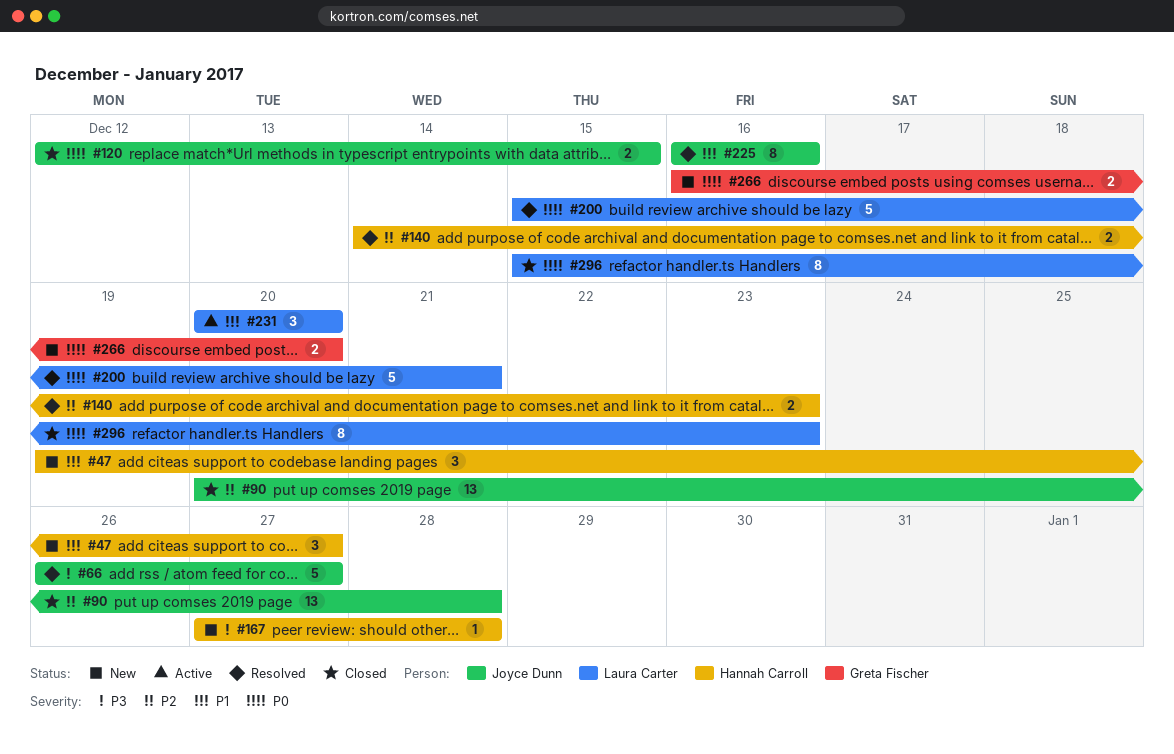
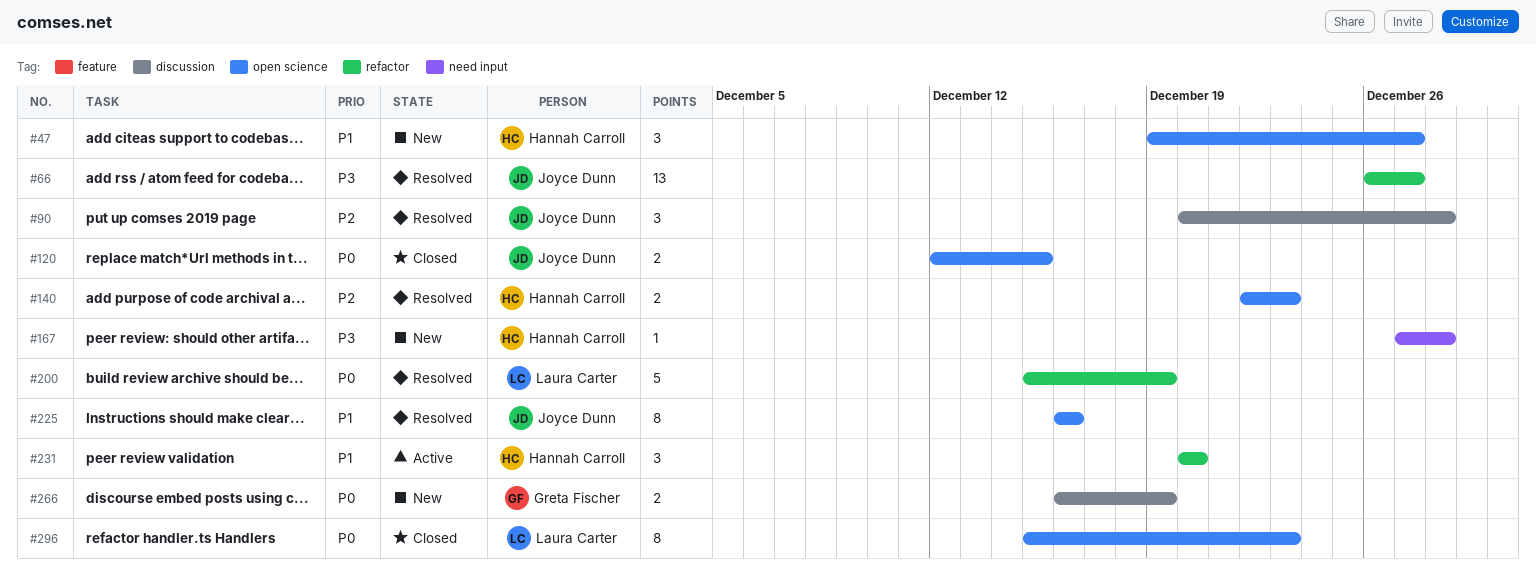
#66, estimate: 5 -> 13
#90, status: Closed -> Resolved
#90, estimate: 13 -> 3
#140, start: Dec 14 -> Dec 22
#200, due: Dec 21 -> Dec 19
#231, owner: Laura Carter -> Hannah Carroll
#266, due: Dec 20 -> Dec 19

